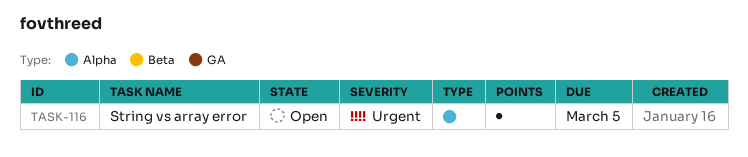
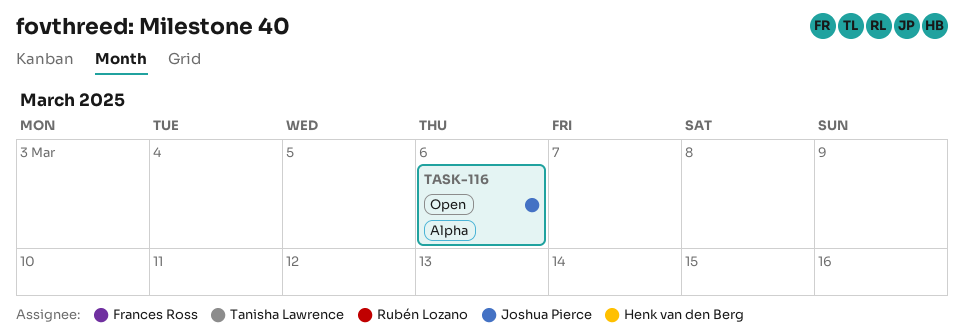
TASK-116, due: Mar 5 -> Mar 6

